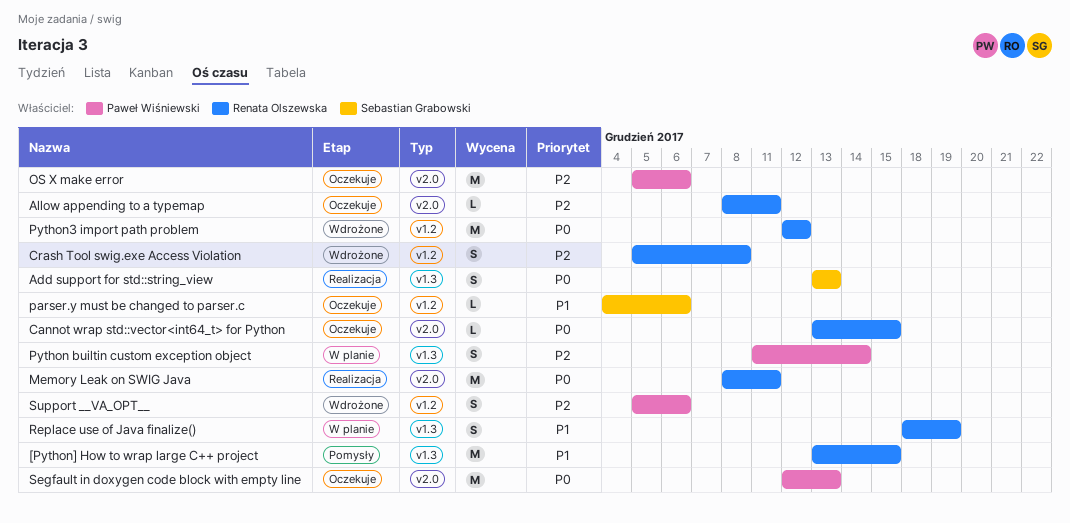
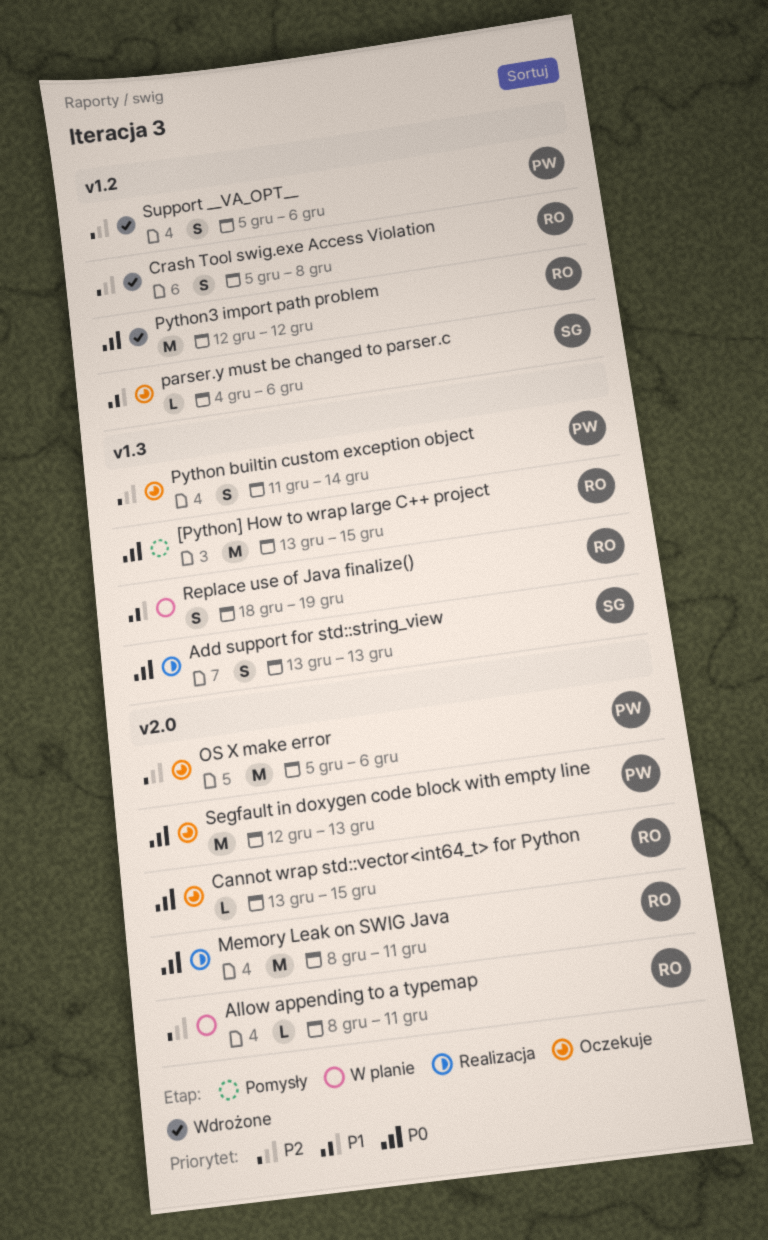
[Python] How to wrap large C++ project, priority: P1 -> P0
Allow appending to a typemap, status: Oczekuje -> W planie
Python builtin custom exception object, status: W planie -> Oczekuje

